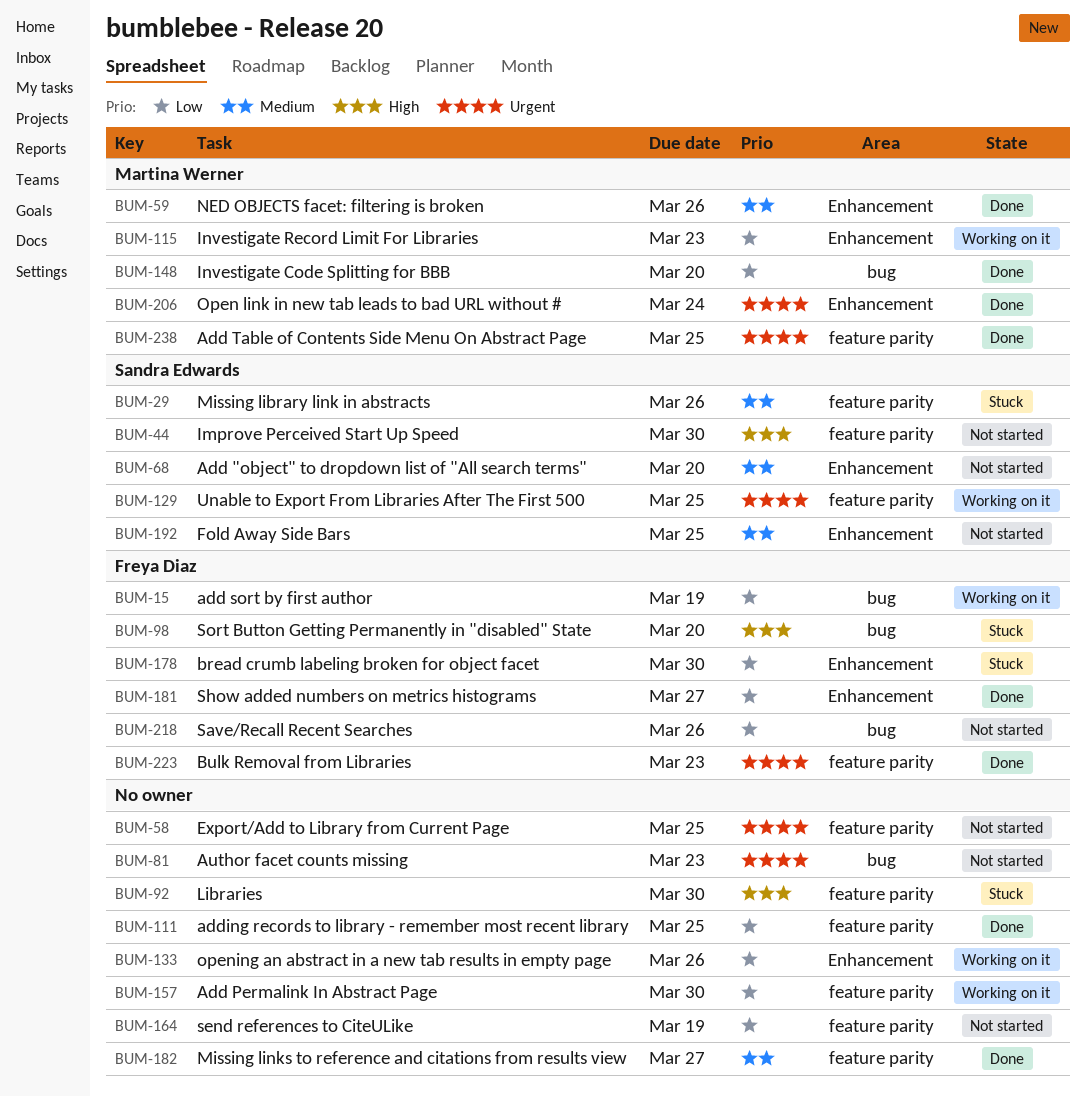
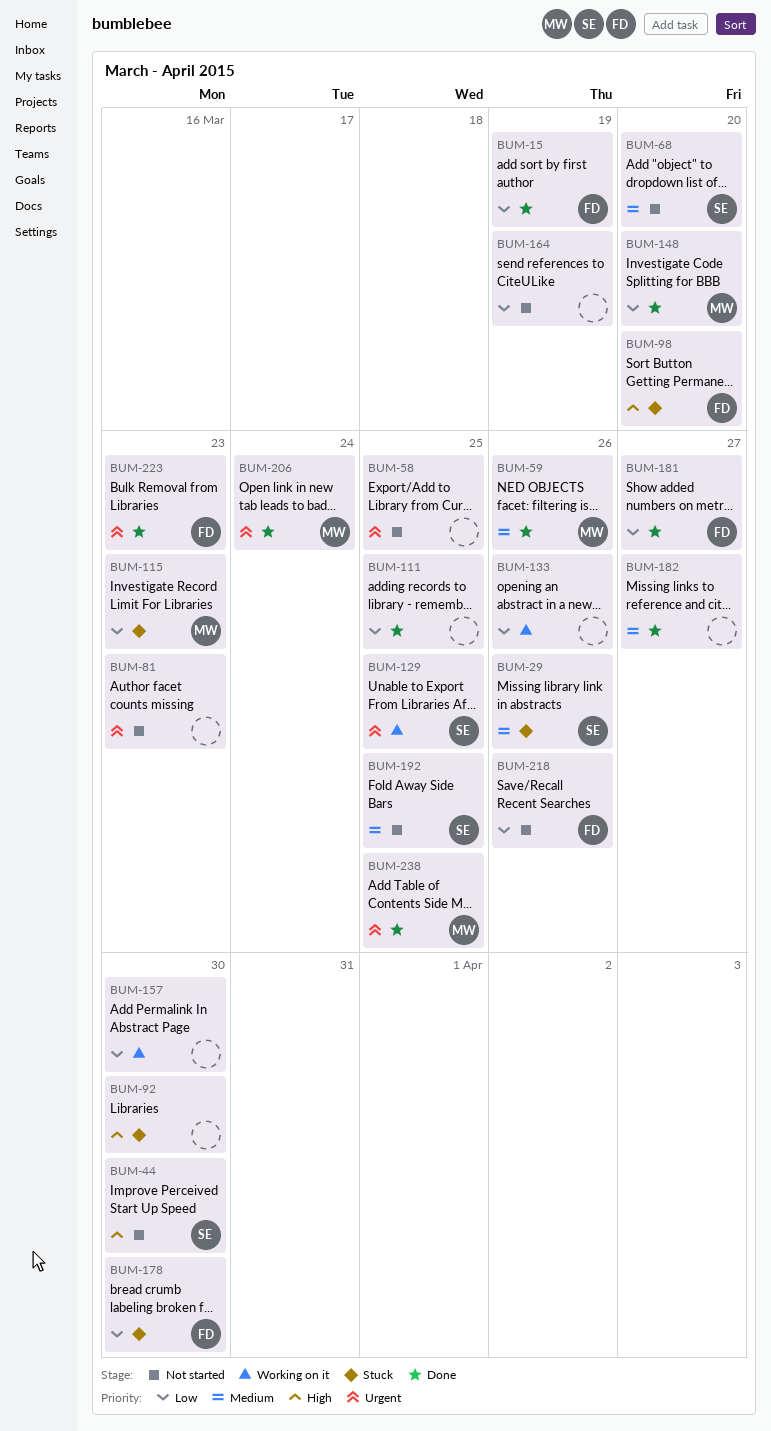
BUM-15, status: Working on it -> Done
BUM-115, status: Working on it -> Stuck

